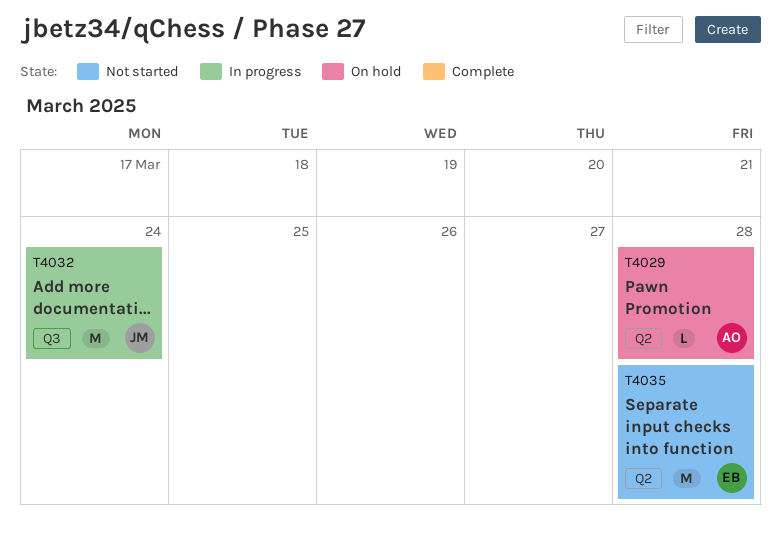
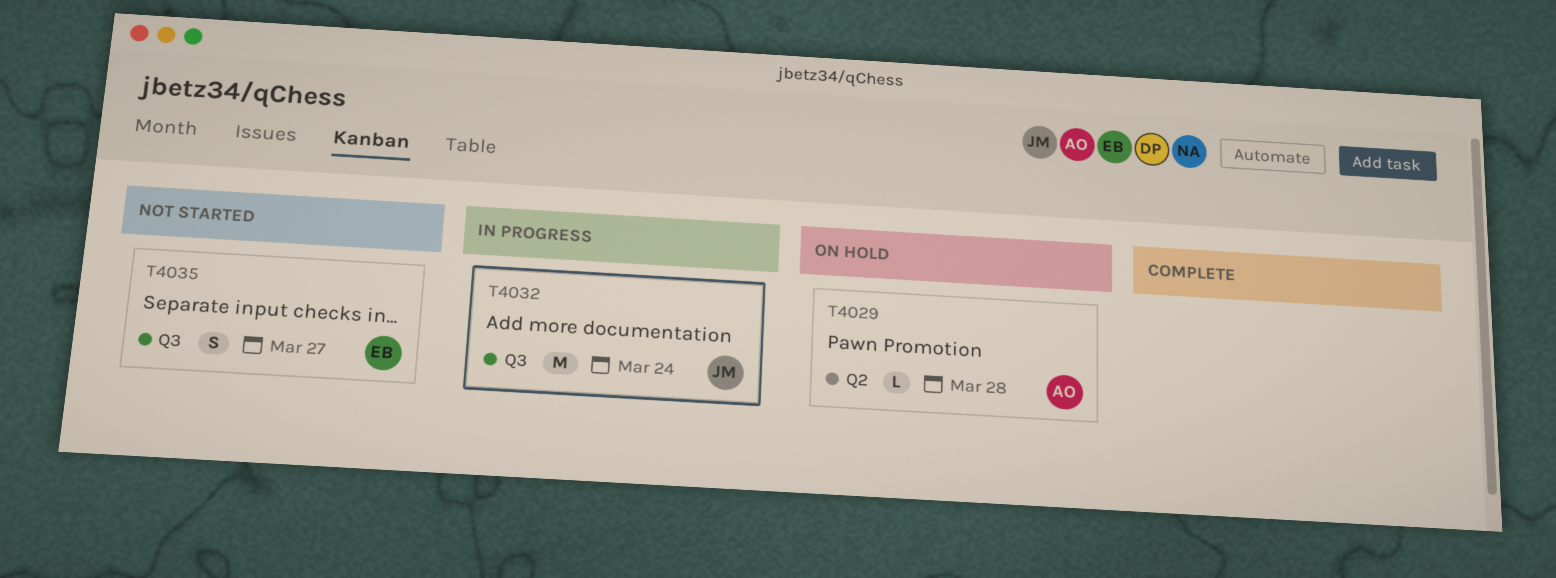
T4035, label: Q2 -> Q3
T4035, estimate: M -> S
T4035, due: Mar 28 -> Mar 27

